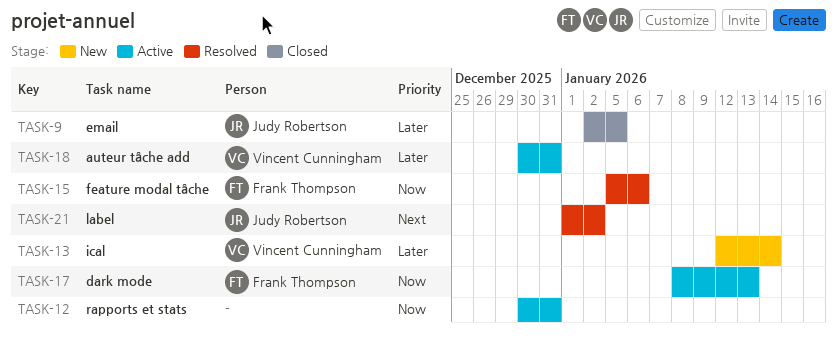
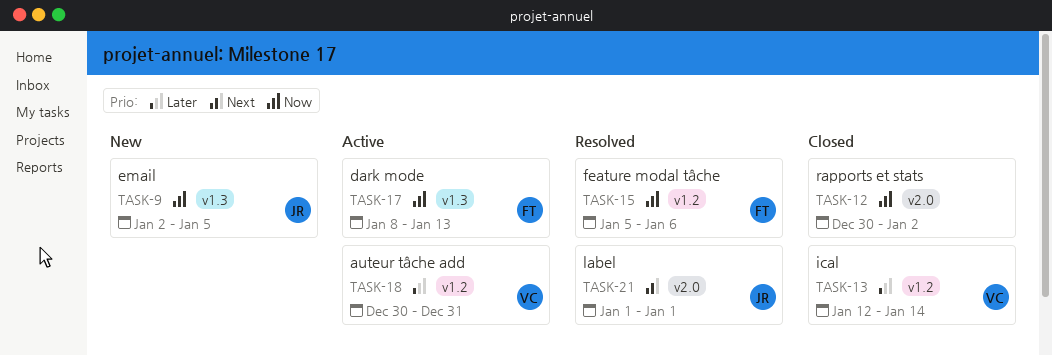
TASK-9, status: Closed -> New
TASK-9, priority: Later -> Now
TASK-12, status: Active -> Closed
TASK-12, due: Dec 31 -> Jan 2
TASK-13, status: New -> Closed
TASK-21, due: Jan 2 -> Jan 1

